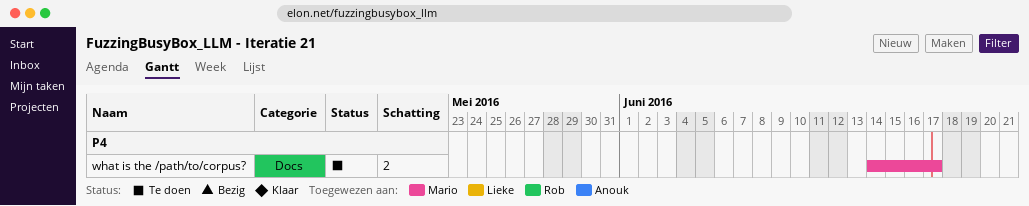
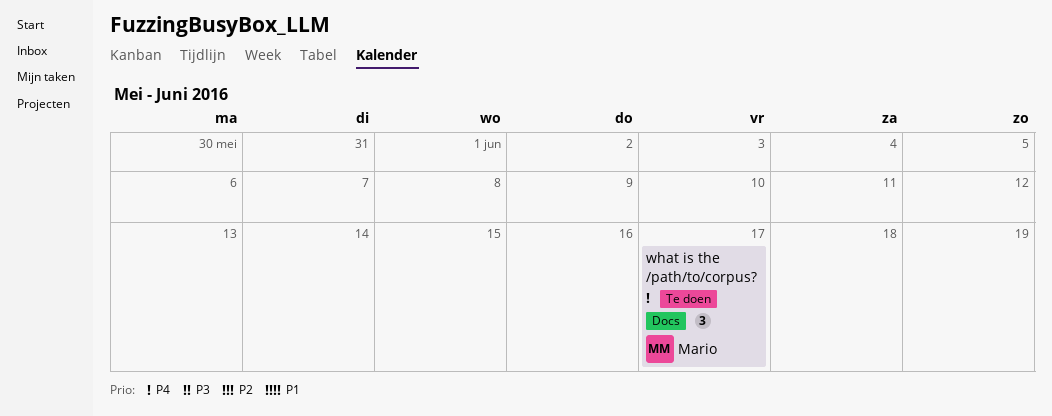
what is the /path/to/corpus?, estimate: 2 -> 3

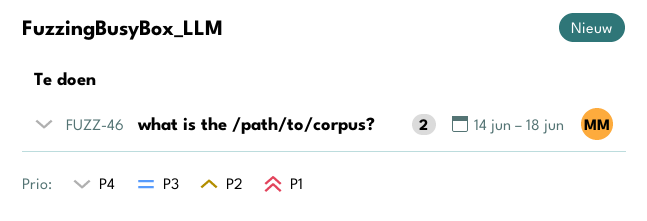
what is the /path/to/corpus?, estimate: 3 -> 2
what is the /path/to/corpus?, due: Jun 17 -> Jun 18

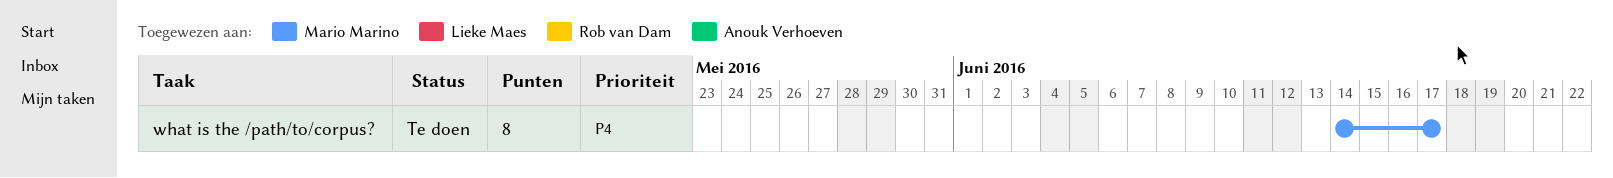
what is the /path/to/corpus?, estimate: 2 -> 8
what is the /path/to/corpus?, due: Jun 18 -> Jun 17

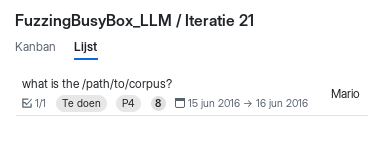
what is the /path/to/corpus?, start: Jun 14 -> Jun 15
what is the /path/to/corpus?, due: Jun 17 -> Jun 16

